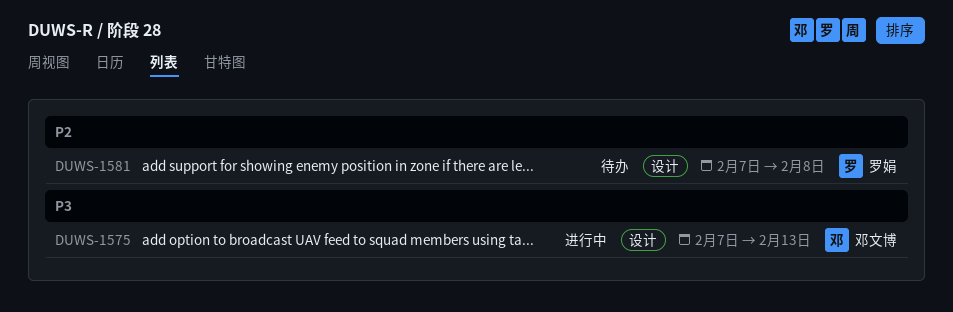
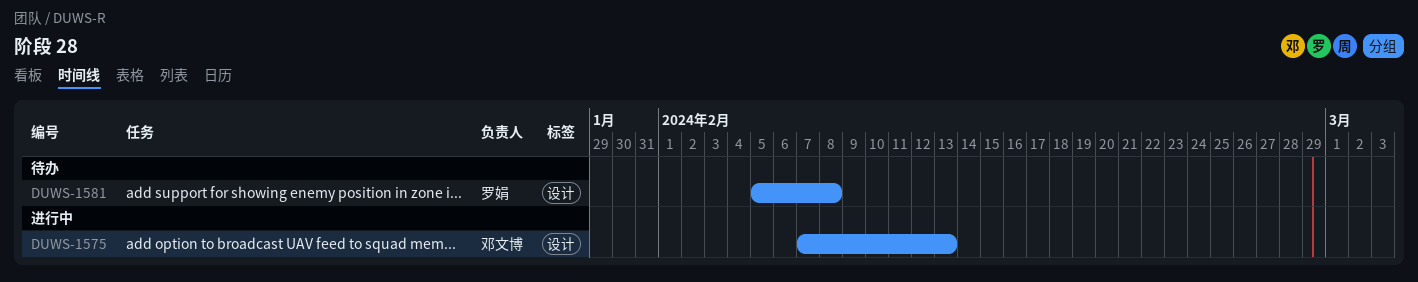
DUWS-1581, start: Feb 7 -> Feb 5

